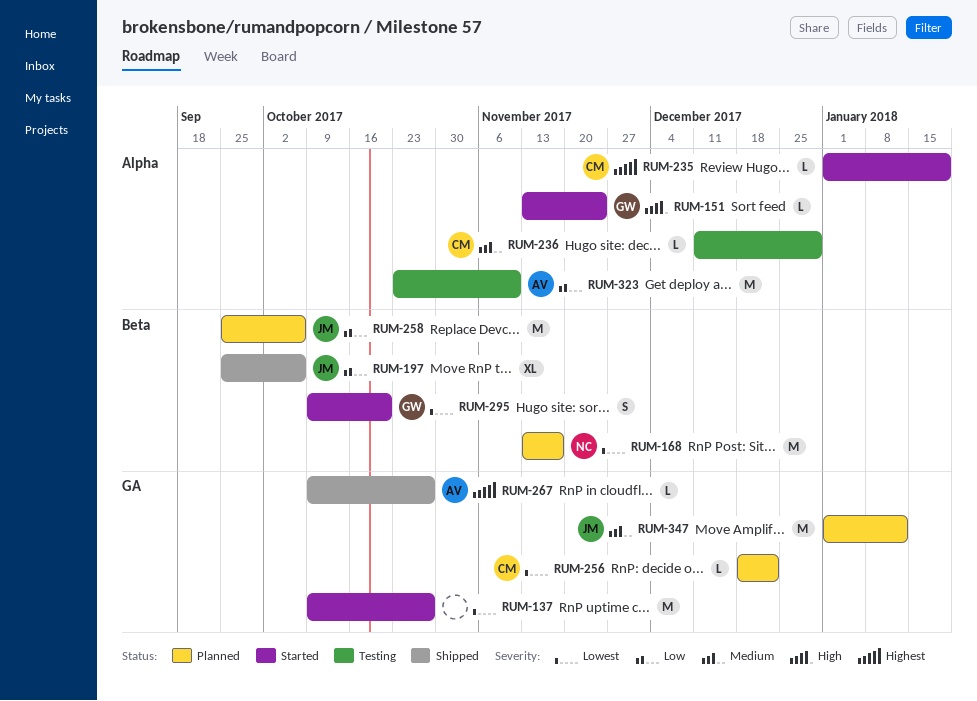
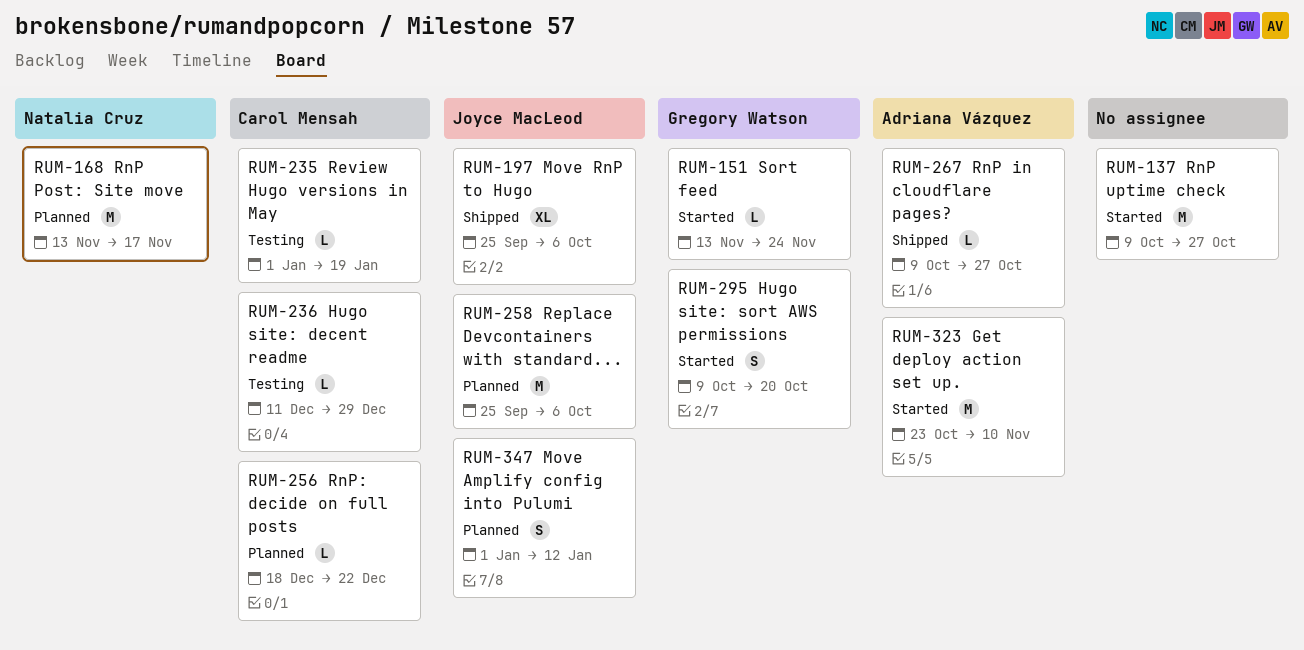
RUM-235, status: Started -> Testing
RUM-323, status: Testing -> Started
RUM-347, estimate: M -> S

